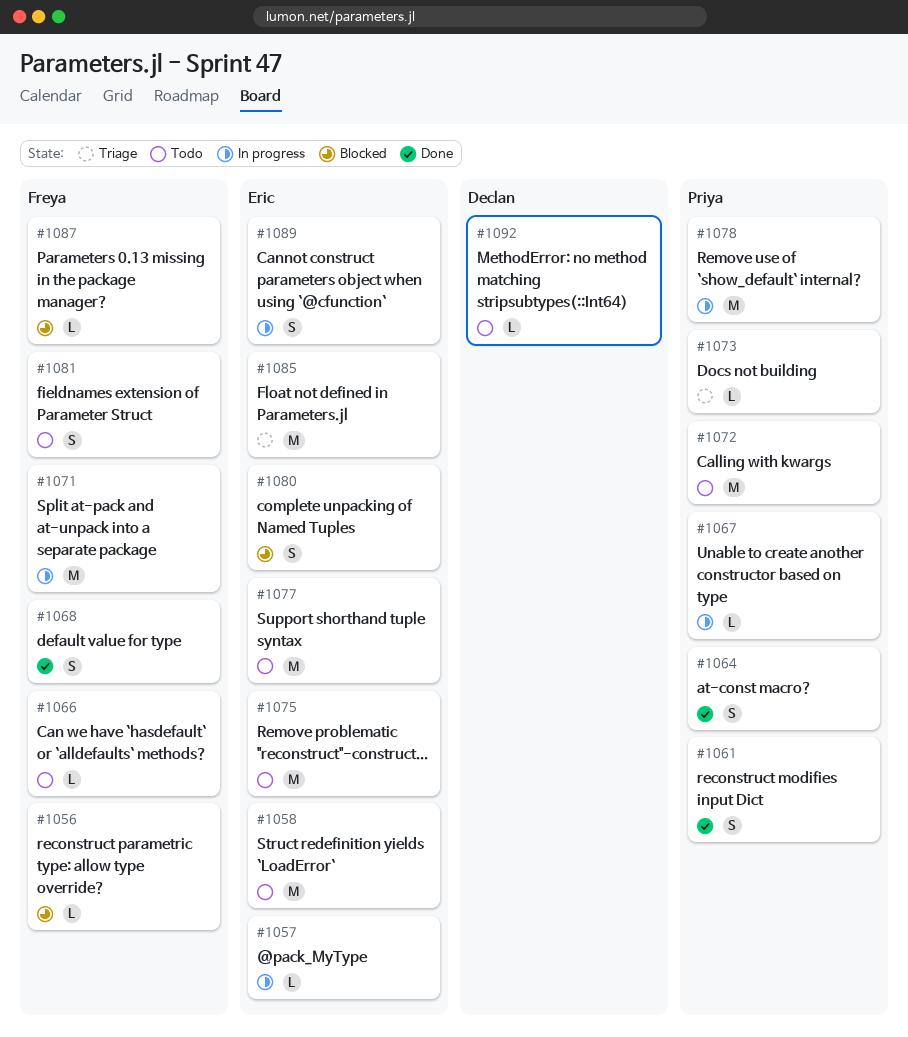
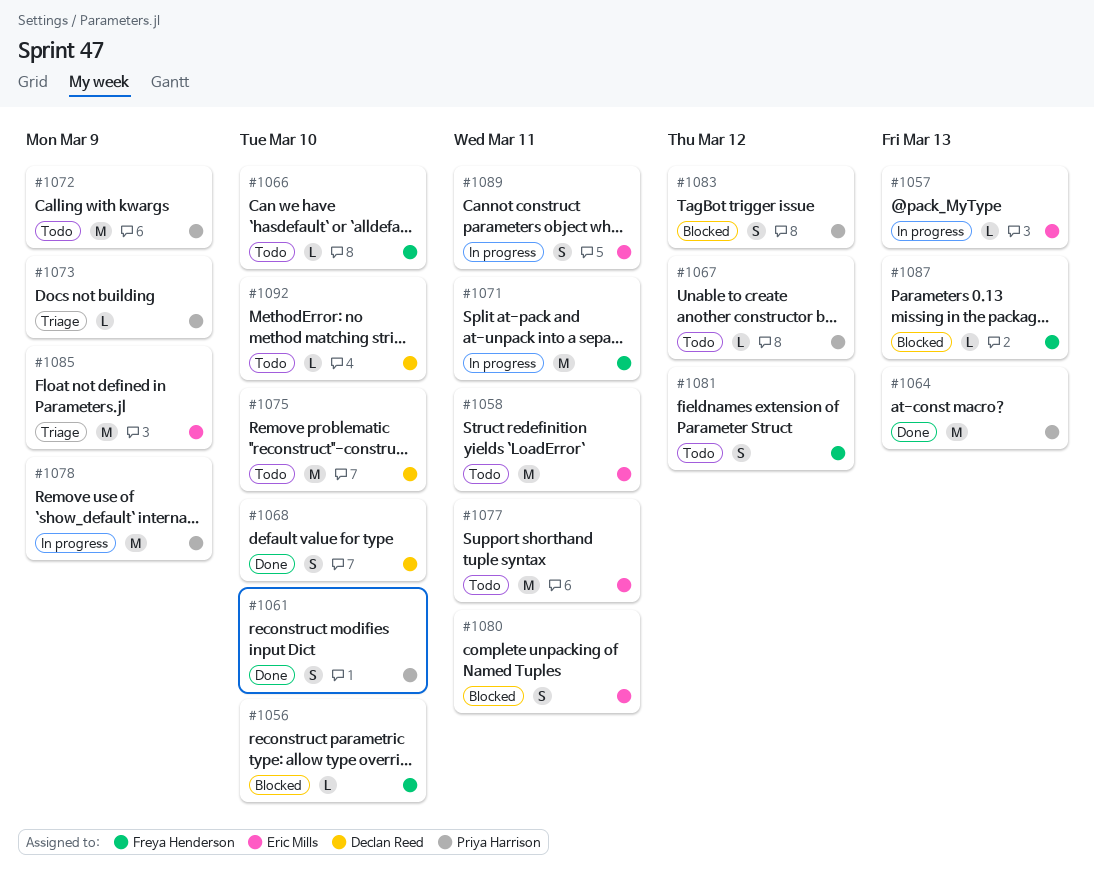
#1064, estimate: S -> M
#1067, status: In progress -> Todo
#1068, owner: Freya Henderson -> Declan Reed
#1075, owner: Eric Mills -> Declan Reed
#1083: none -> present

